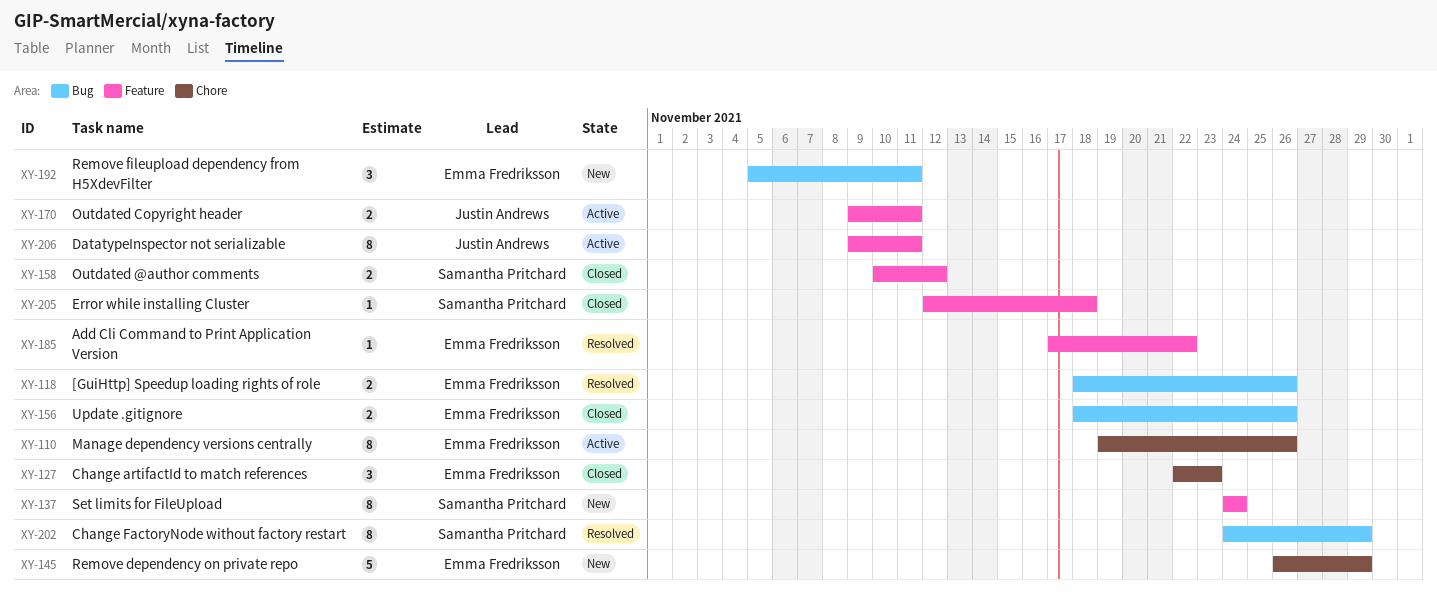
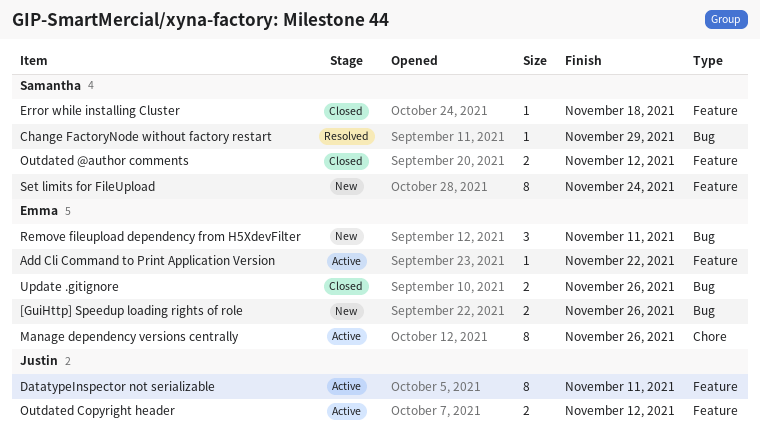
[GuiHttp] Speedup loading rights of role, status: Resolved -> New
Add Cli Command to Print Application Version, status: Resolved -> Active
Change artifactId to match references: present -> none
Change FactoryNode without factory restart, estimate: 8 -> 1
Outdated Copyright header, due: Nov 11 -> Nov 12
Remove dependency on private repo: present -> none

